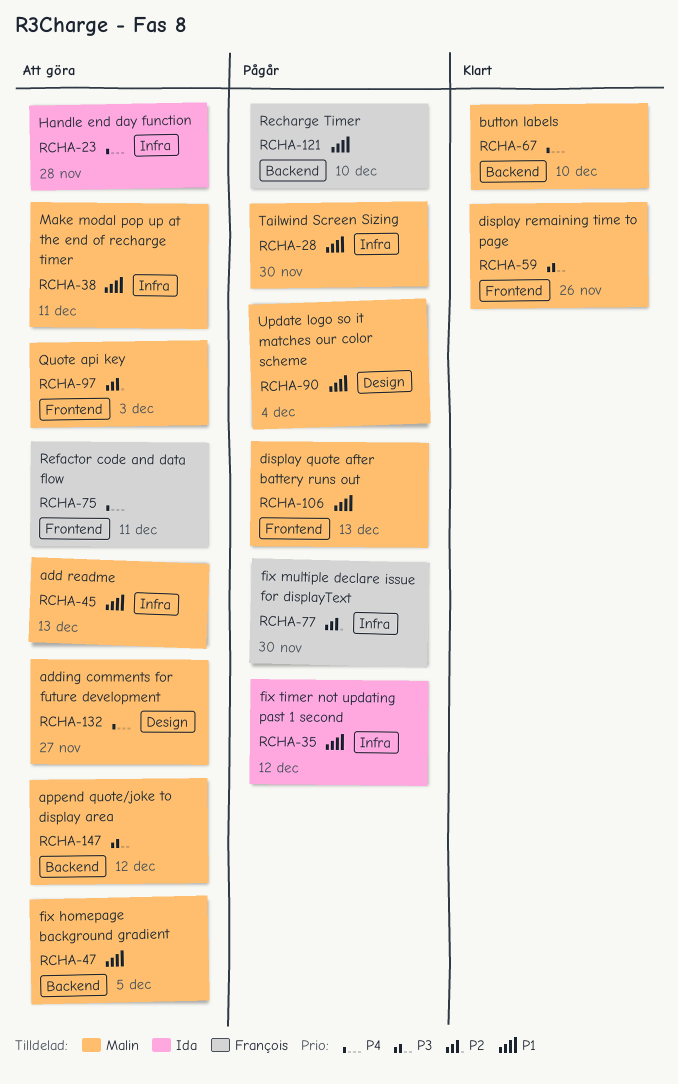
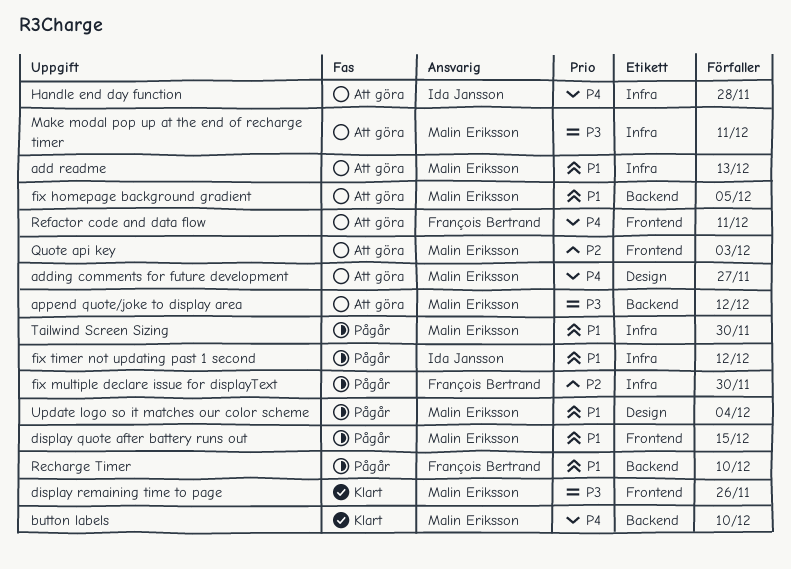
display quote after battery runs out, due: Dec 13 -> Dec 15
Make modal pop up at the end of recharge timer, priority: P1 -> P3

